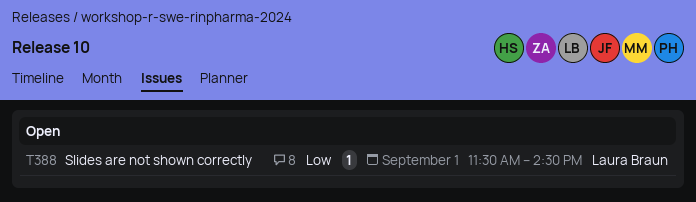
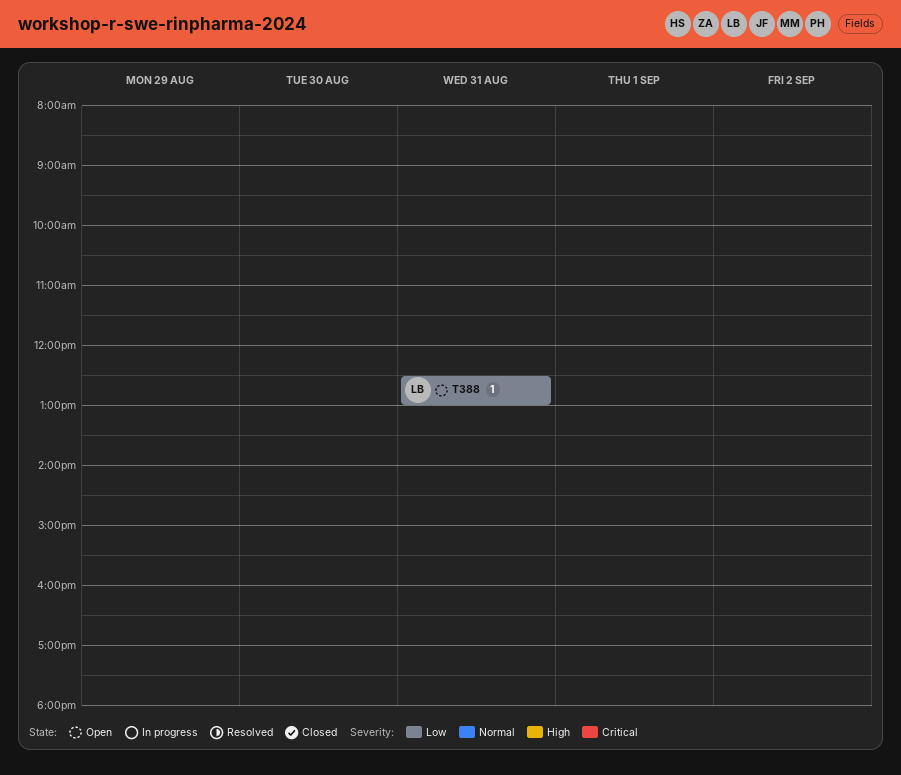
T388, day: Sep 1 -> Aug 31
T388, begins: 11:30 -> 12:30
T388, ends: 14:30 -> 13:00

